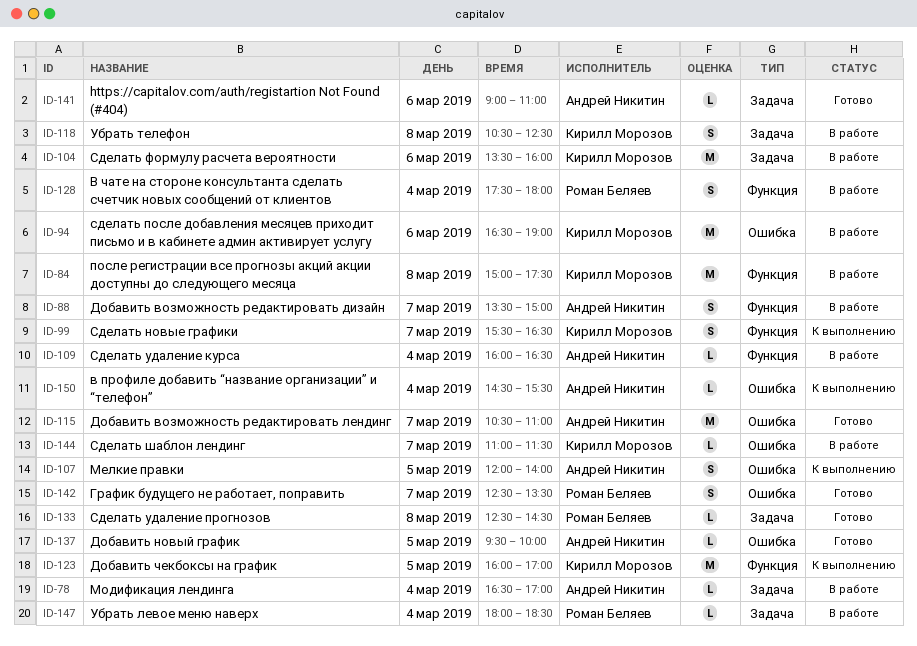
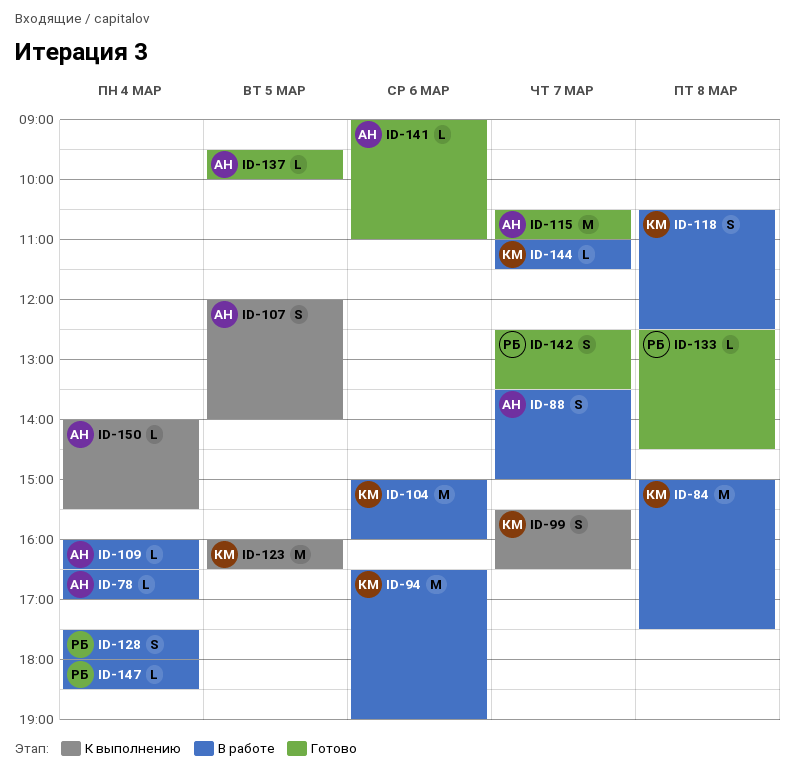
ID-104, begins: 13:30 -> 15:00
ID-123, ends: 17:00 -> 16:30
ID-150, begins: 14:30 -> 14:00

